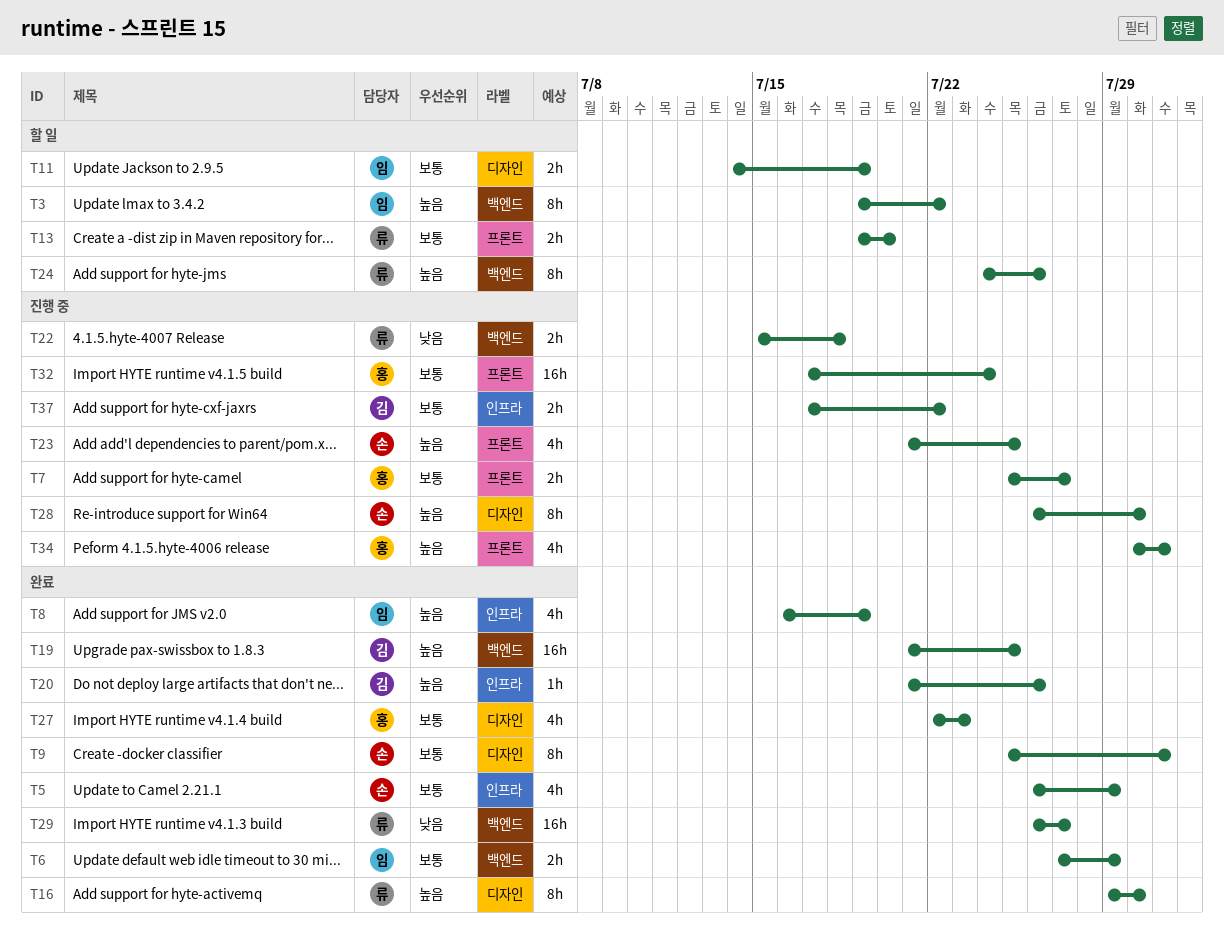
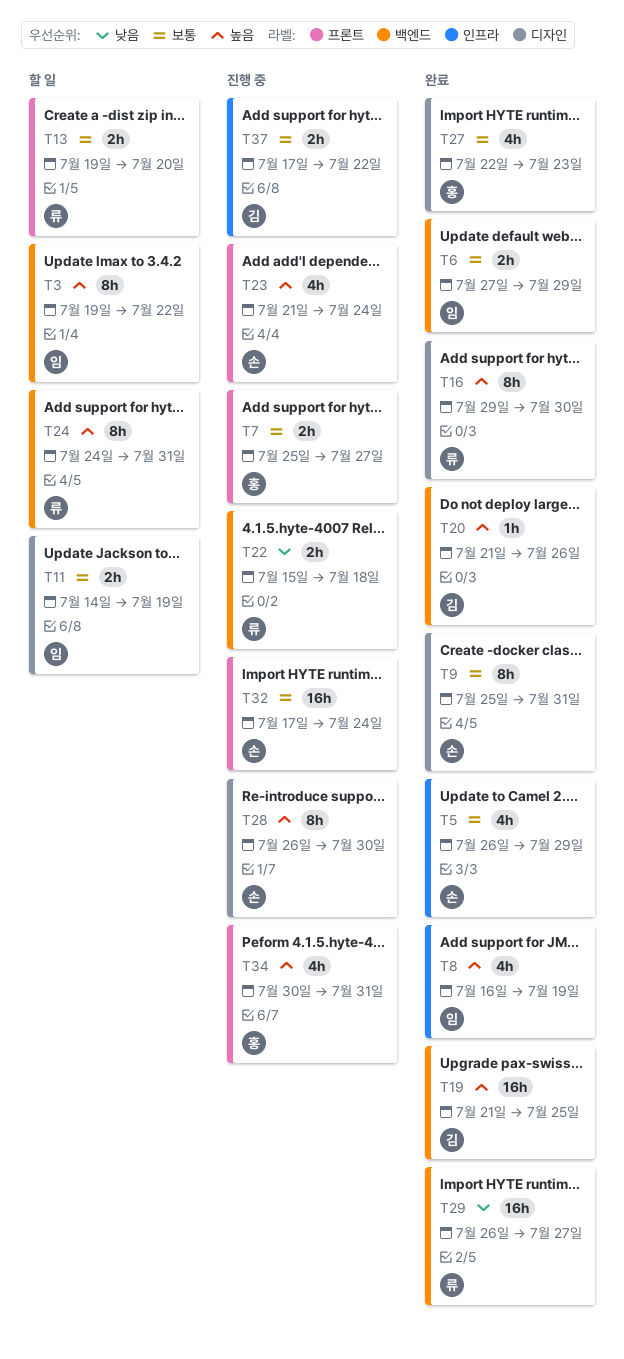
T20, label: 인프라 -> 백엔드
T23, due: Jul 25 -> Jul 24
T24, due: Jul 26 -> Jul 31
T32, owner: 홍 -> 손

